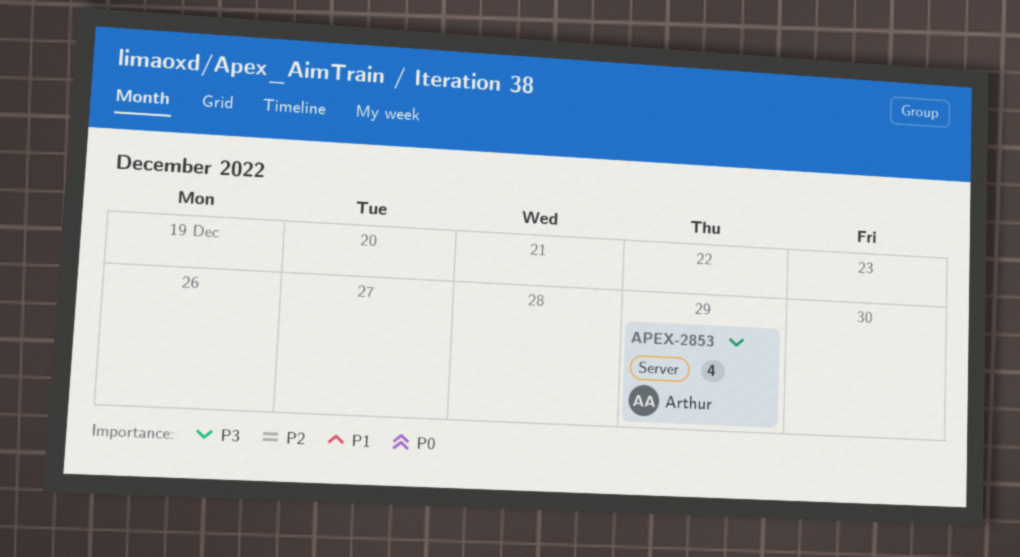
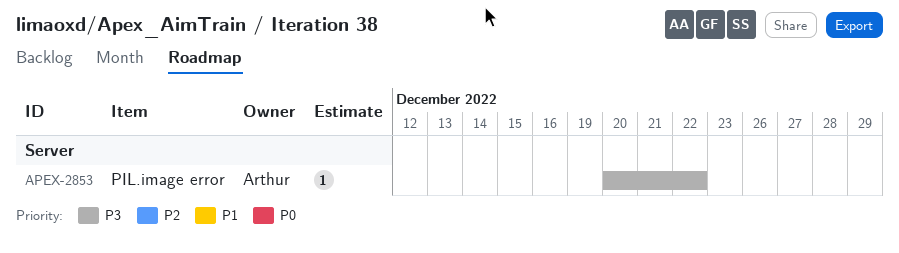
APEX-2853, estimate: 4 -> 1
APEX-2853, due: Dec 29 -> Dec 22

